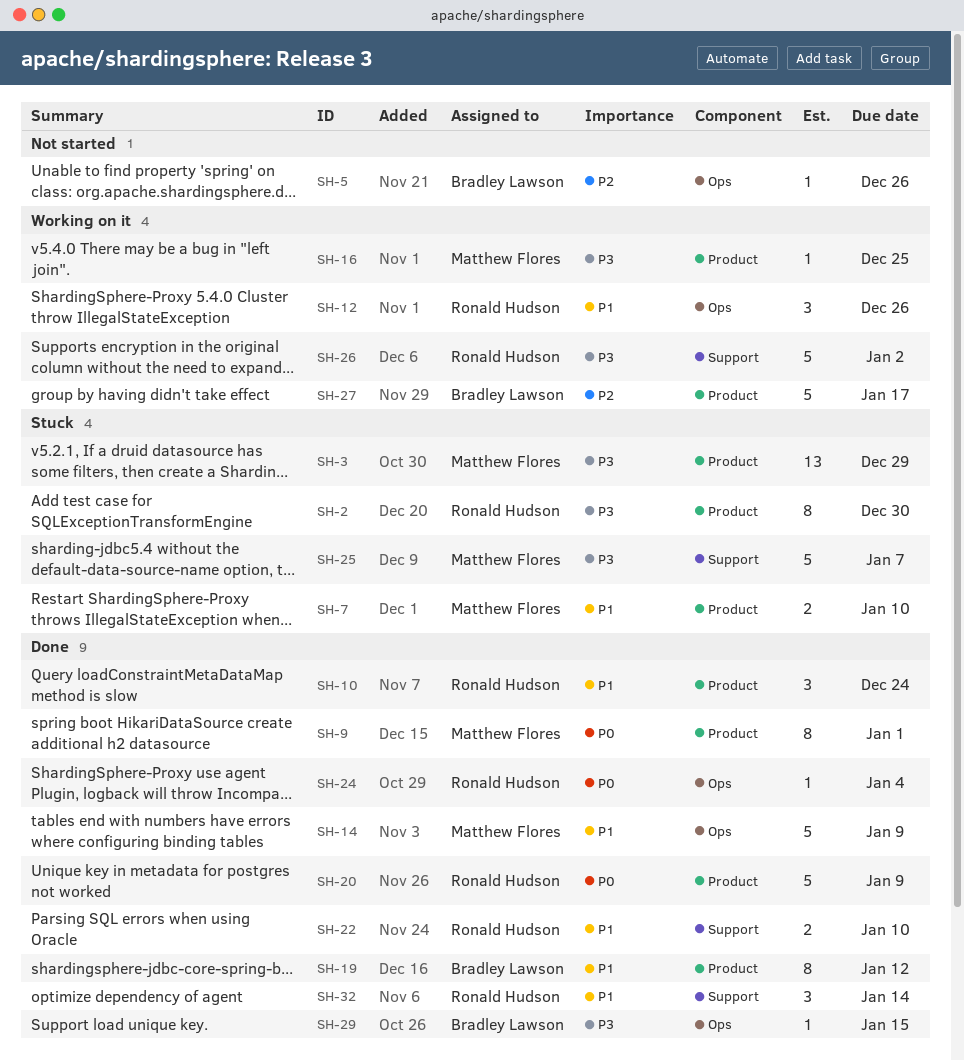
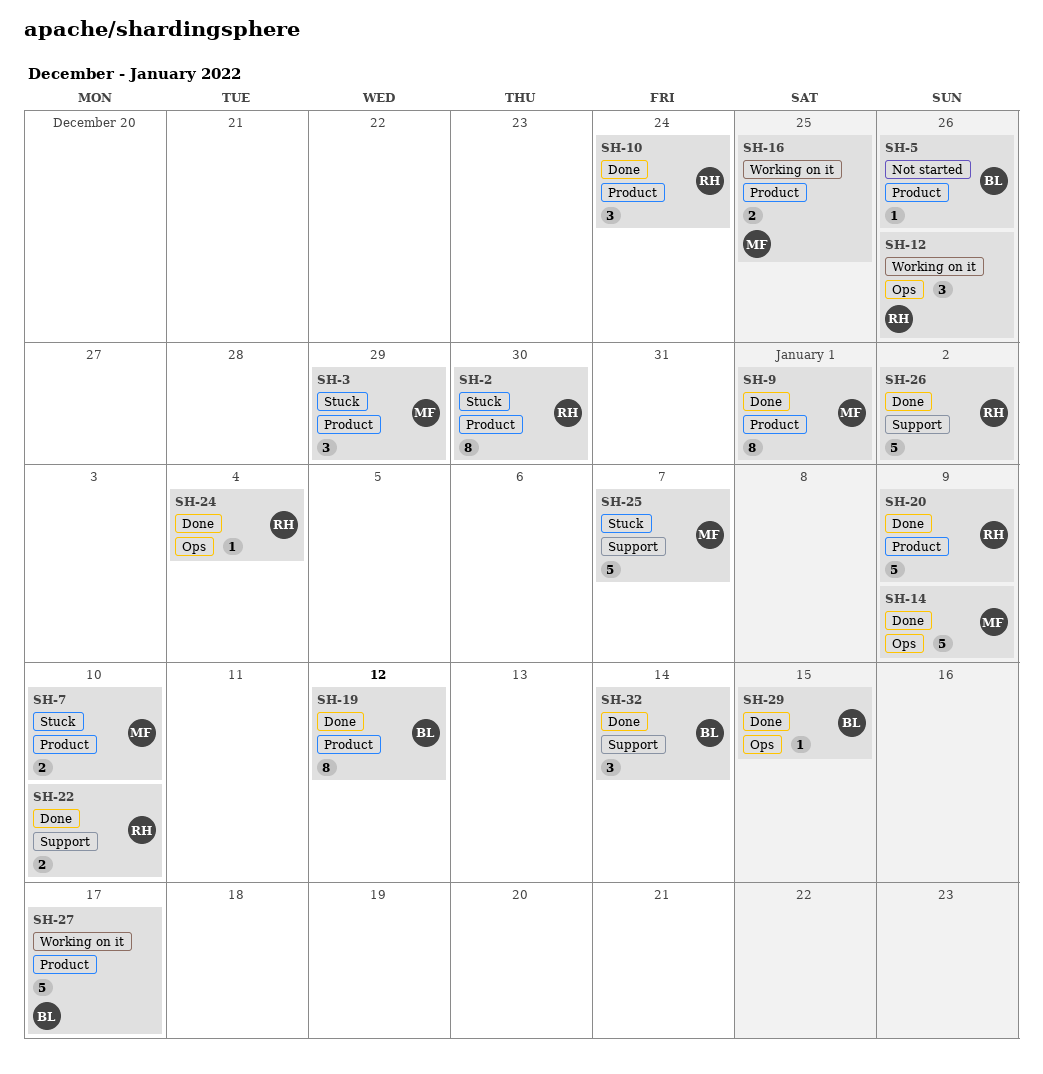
SH-3, estimate: 13 -> 3
SH-5, label: Ops -> Product
SH-16, estimate: 1 -> 2
SH-26, status: Working on it -> Done
SH-32, owner: Ronald Hudson -> Bradley Lawson

